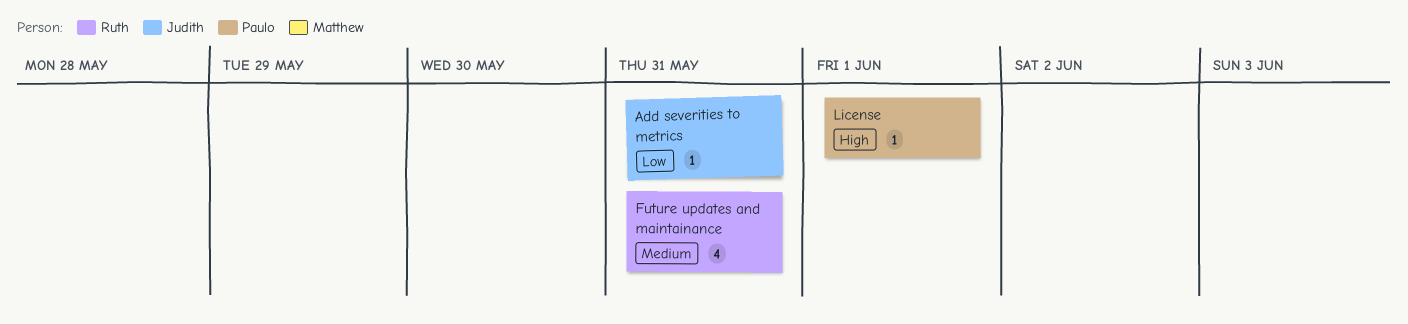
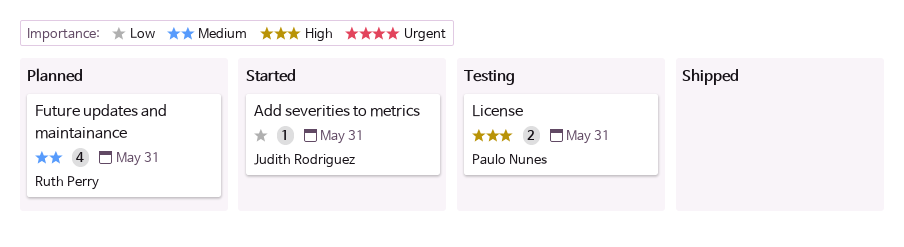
License, estimate: 1 -> 2
License, due: Jun 1 -> May 31

